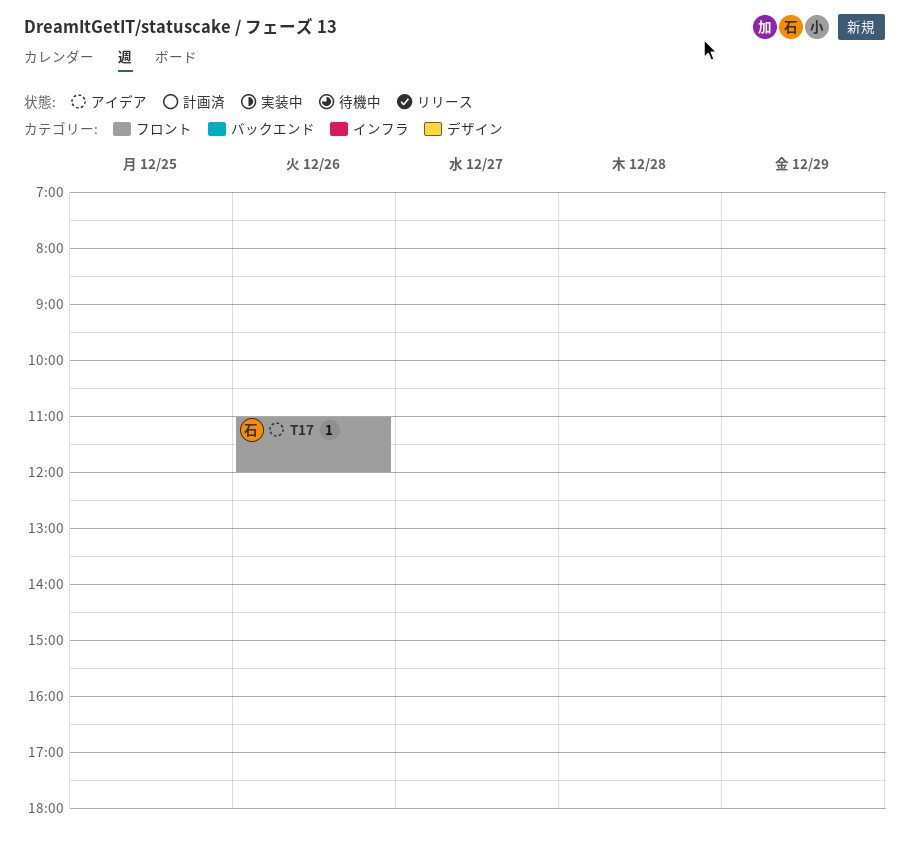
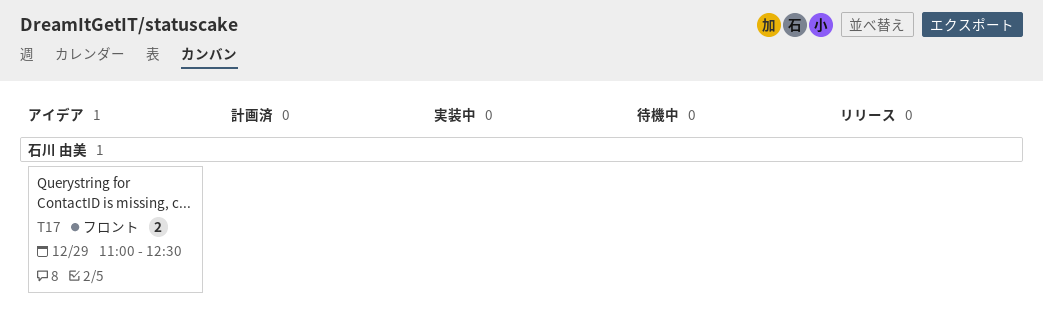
T17, estimate: 1 -> 2
T17, day: Dec 26 -> Dec 29
T17, ends: 12:00 -> 12:30

